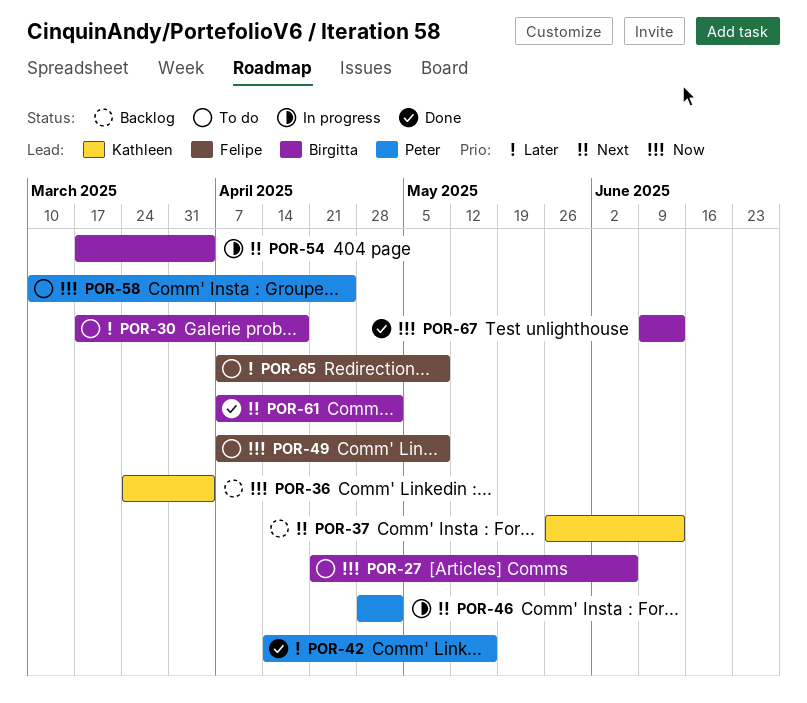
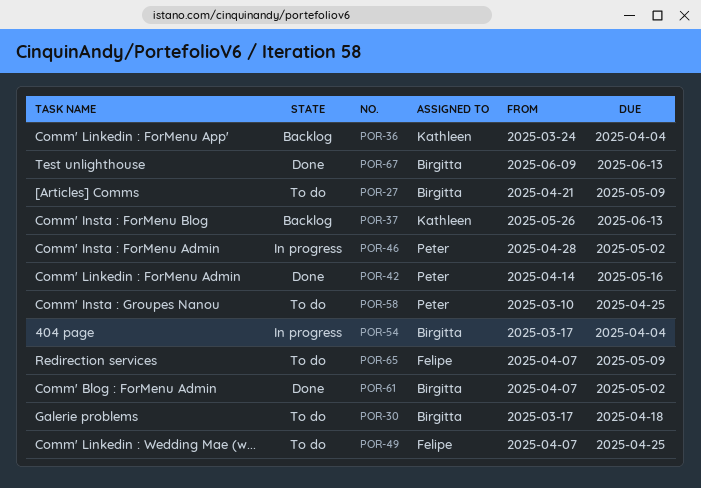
POR-27, due: Jun 6 -> May 9
POR-49, due: May 9 -> Apr 25

